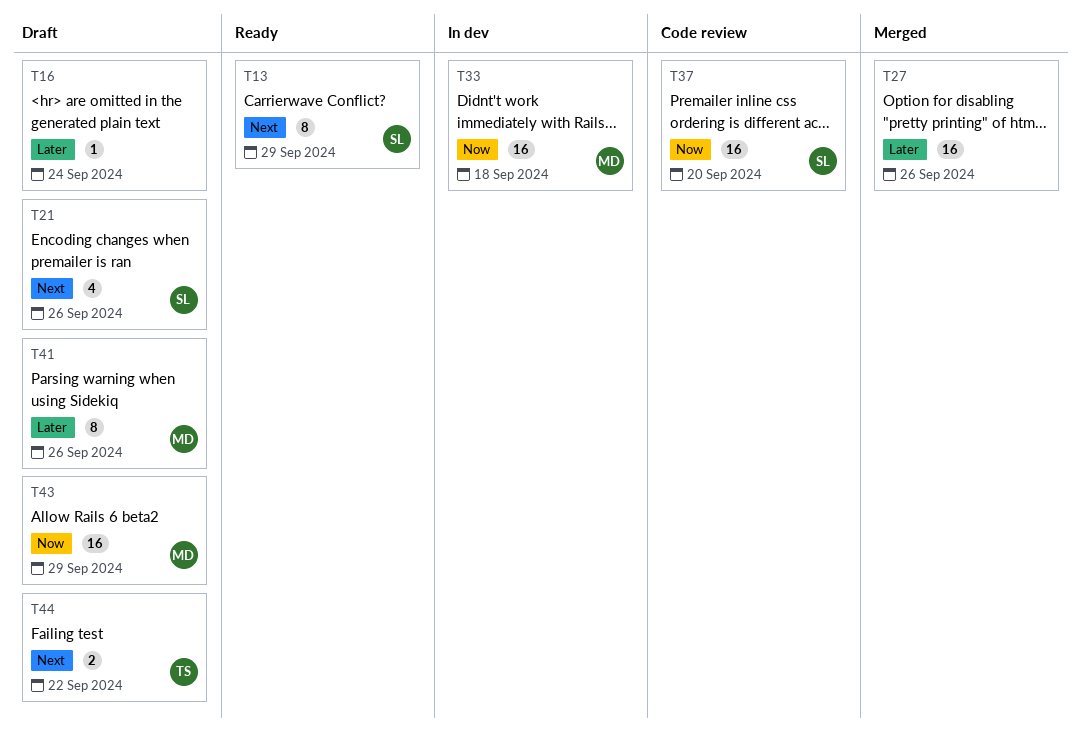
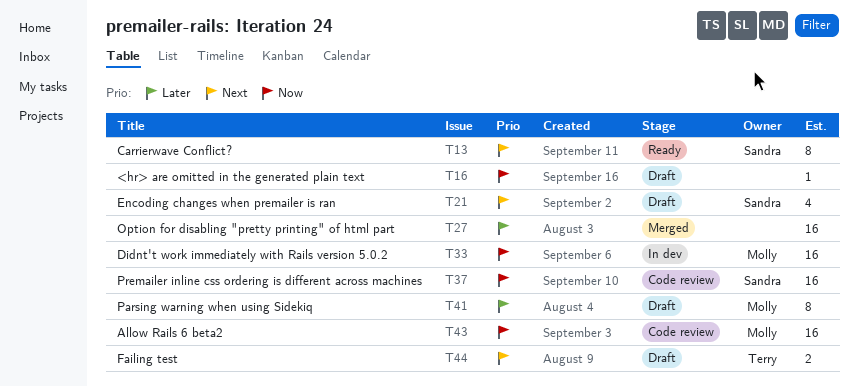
T16, priority: Later -> Now
T43, status: Draft -> Code review

